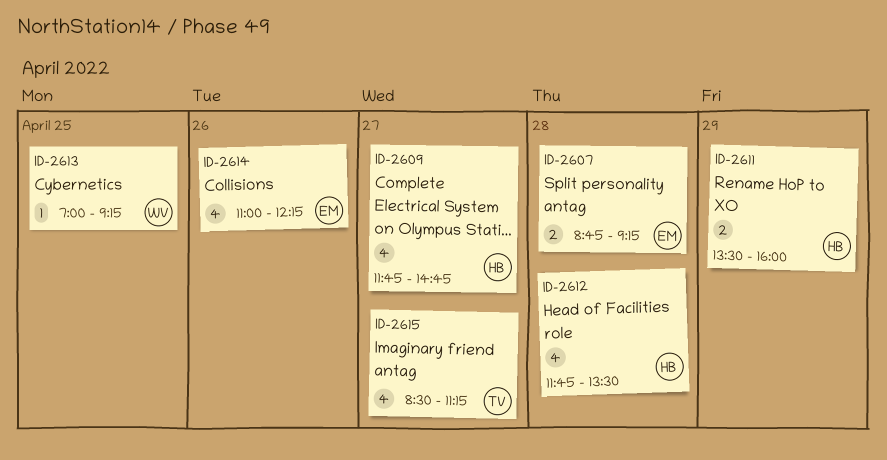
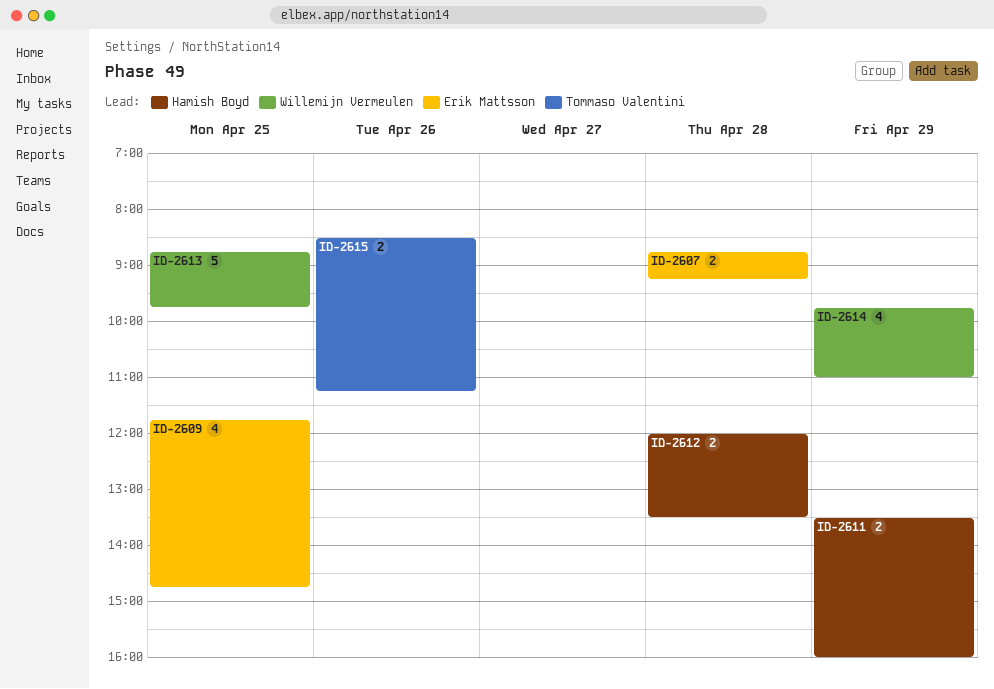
ID-2609, owner: Hamish Boyd -> Erik Mattsson
ID-2609, day: Apr 27 -> Apr 25
ID-2612, estimate: 4 -> 2
ID-2612, begins: 11:45 -> 12:00
ID-2613, estimate: 1 -> 5
ID-2613, begins: 07:00 -> 08:45
ID-2613, ends: 09:15 -> 09:45
ID-2614, owner: Erik Mattsson -> Willemijn Vermeulen
ID-2614, day: Apr 26 -> Apr 29
ID-2614, begins: 11:00 -> 09:45
ID-2614, ends: 12:15 -> 11:00
ID-2615, estimate: 4 -> 2
ID-2615, day: Apr 27 -> Apr 26

